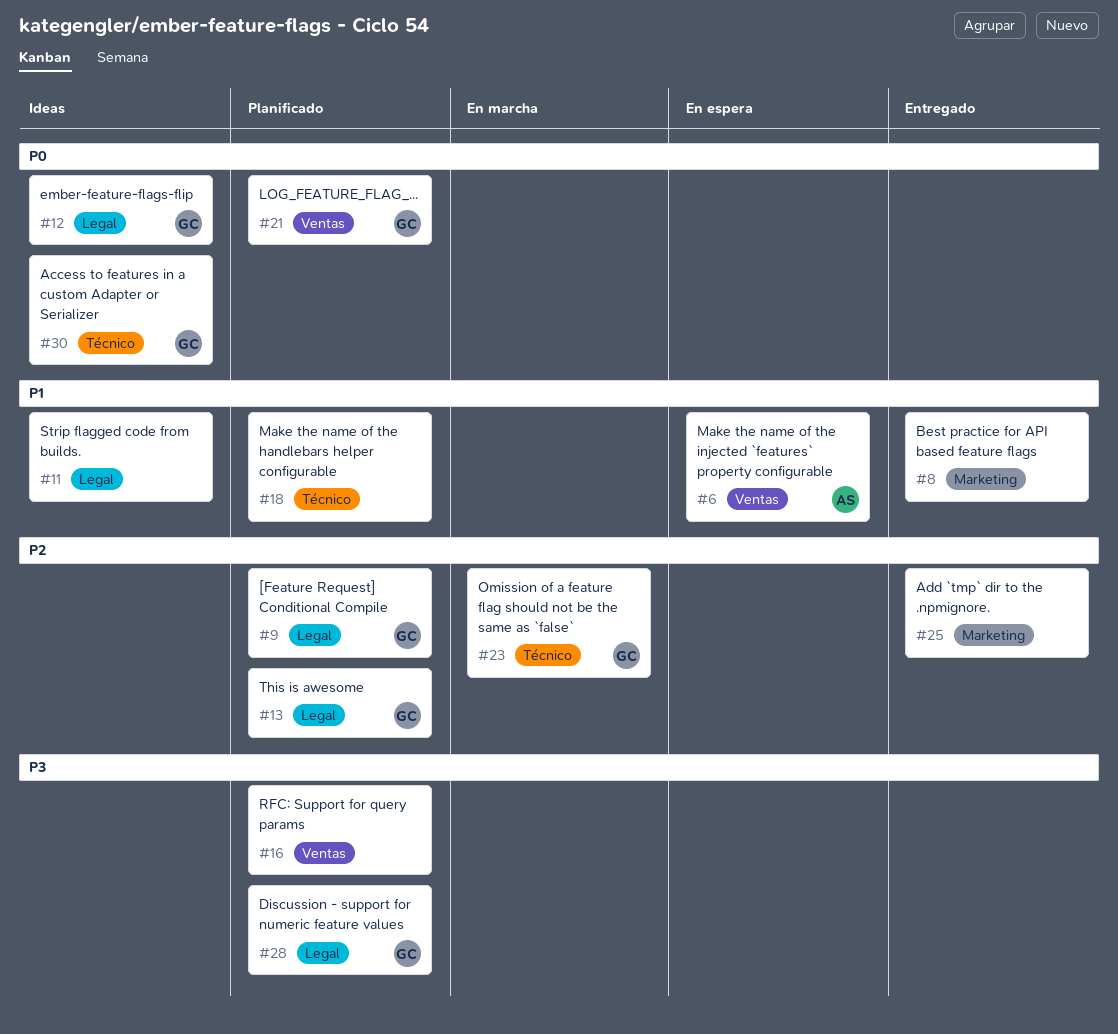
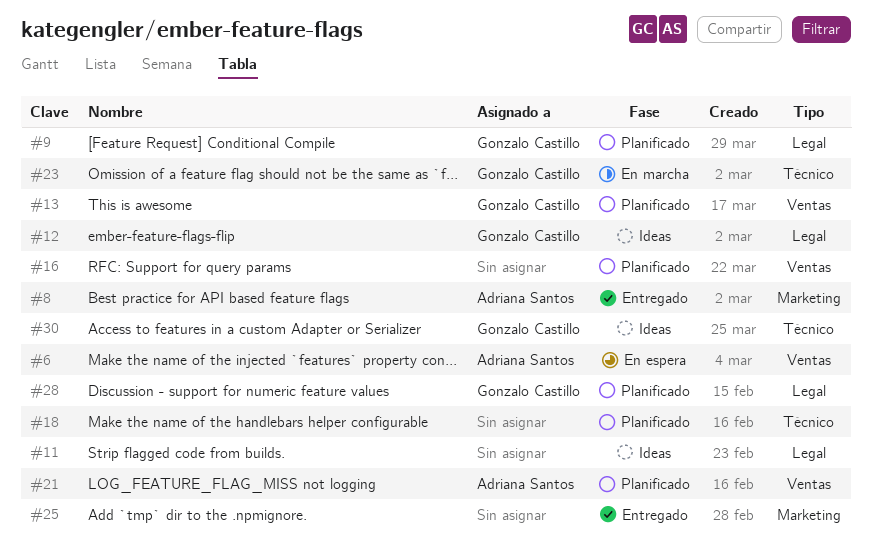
#8, owner: none -> Adriana Santos
#13, label: Legal -> Ventas
#21, owner: Gonzalo Castillo -> Adriana Santos

